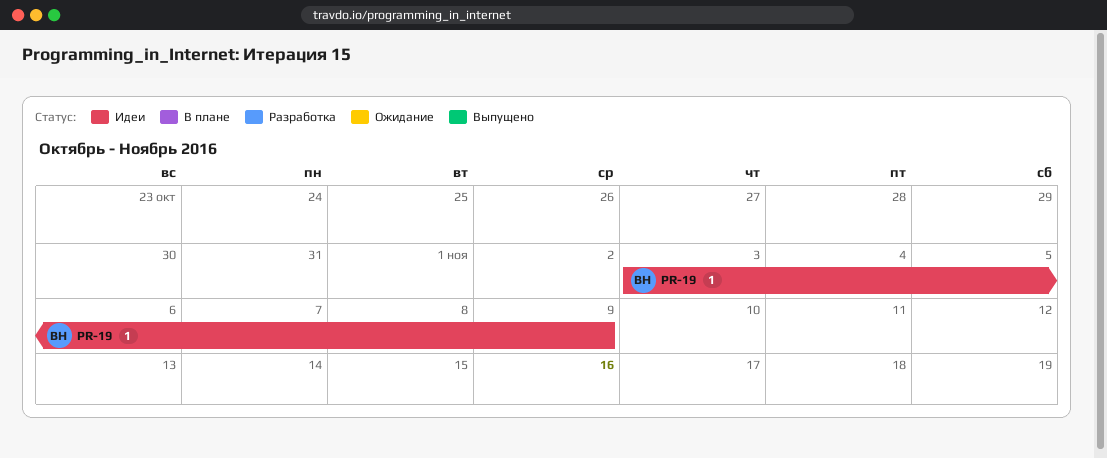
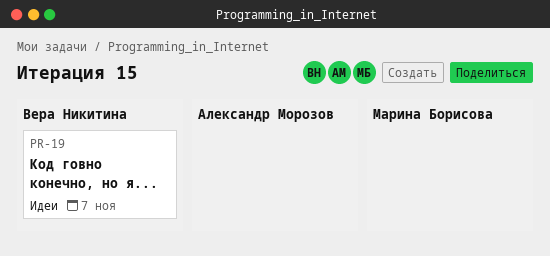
PR-19, due: Nov 9 -> Nov 7

